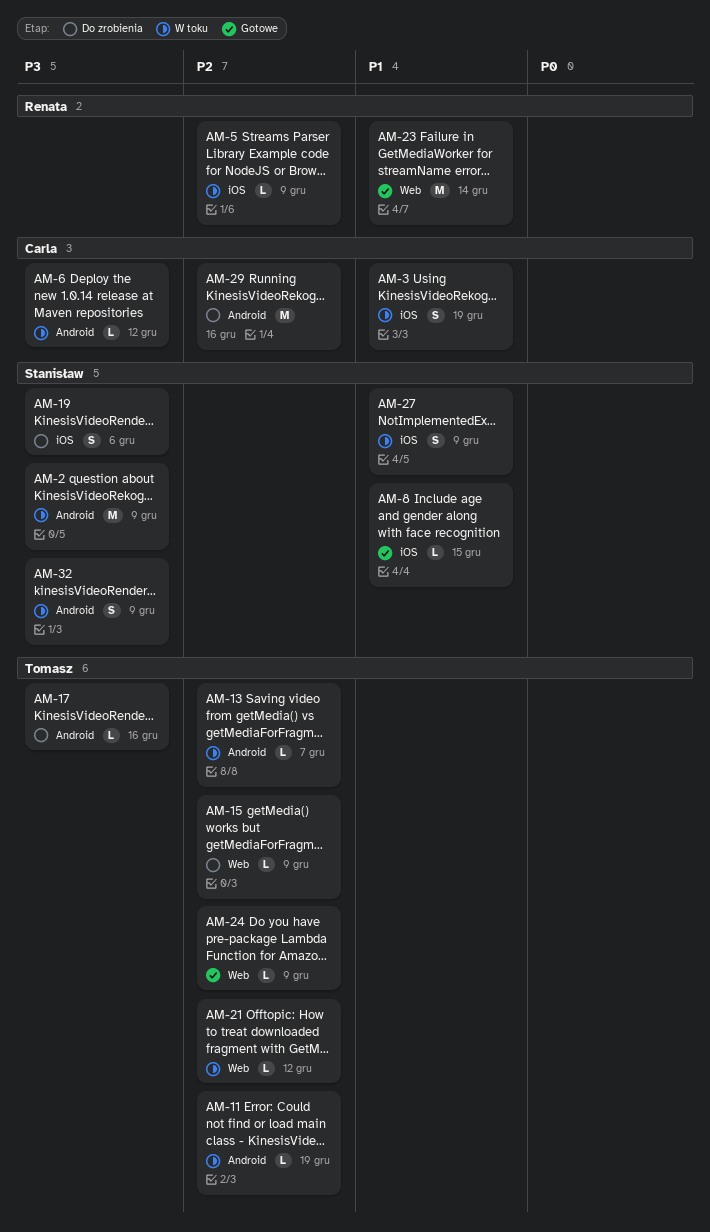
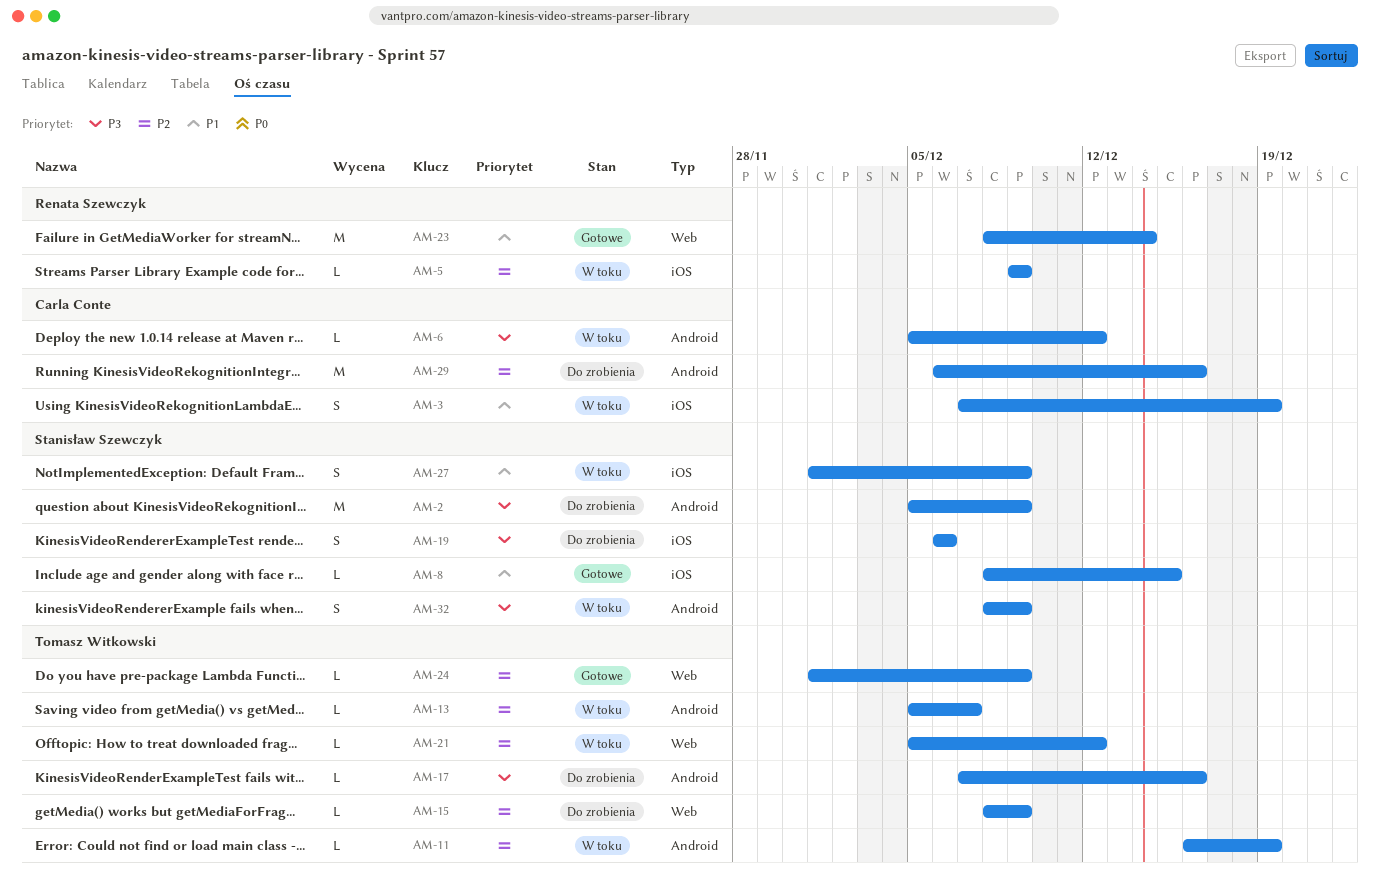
AM-2, status: W toku -> Do zrobienia

